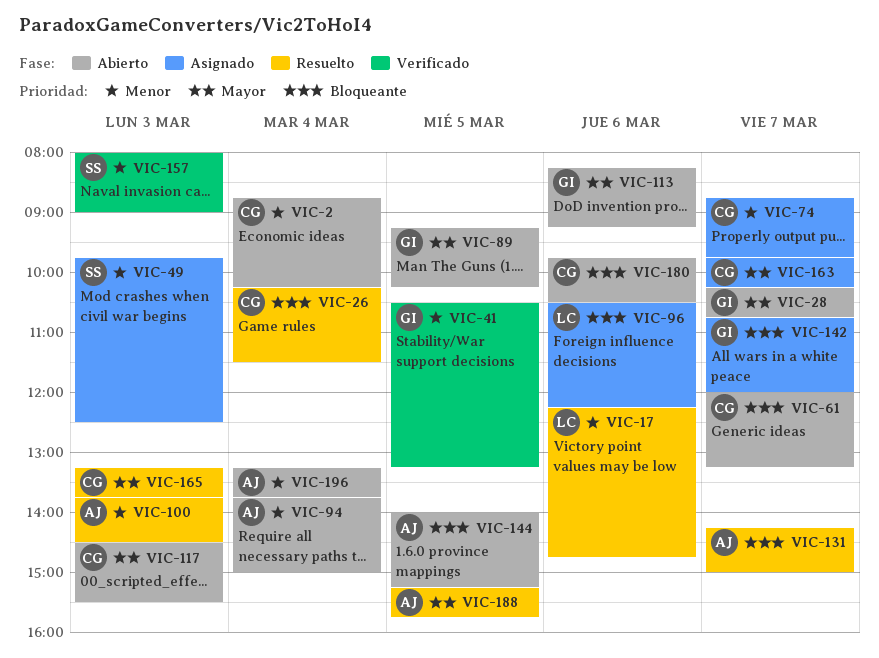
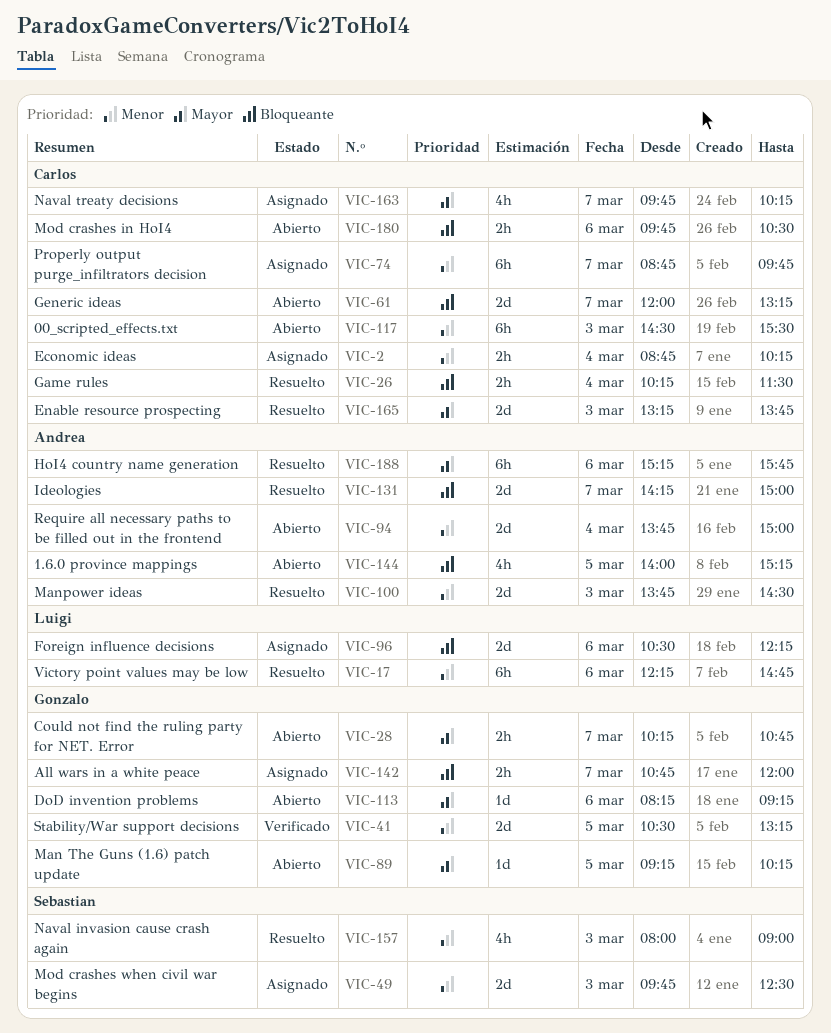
VIC-2, status: Abierto -> Asignado
VIC-117, priority: Mayor -> Menor
VIC-157, status: Verificado -> Resuelto
VIC-188, day: Mar 5 -> Mar 6
VIC-196: present -> none

